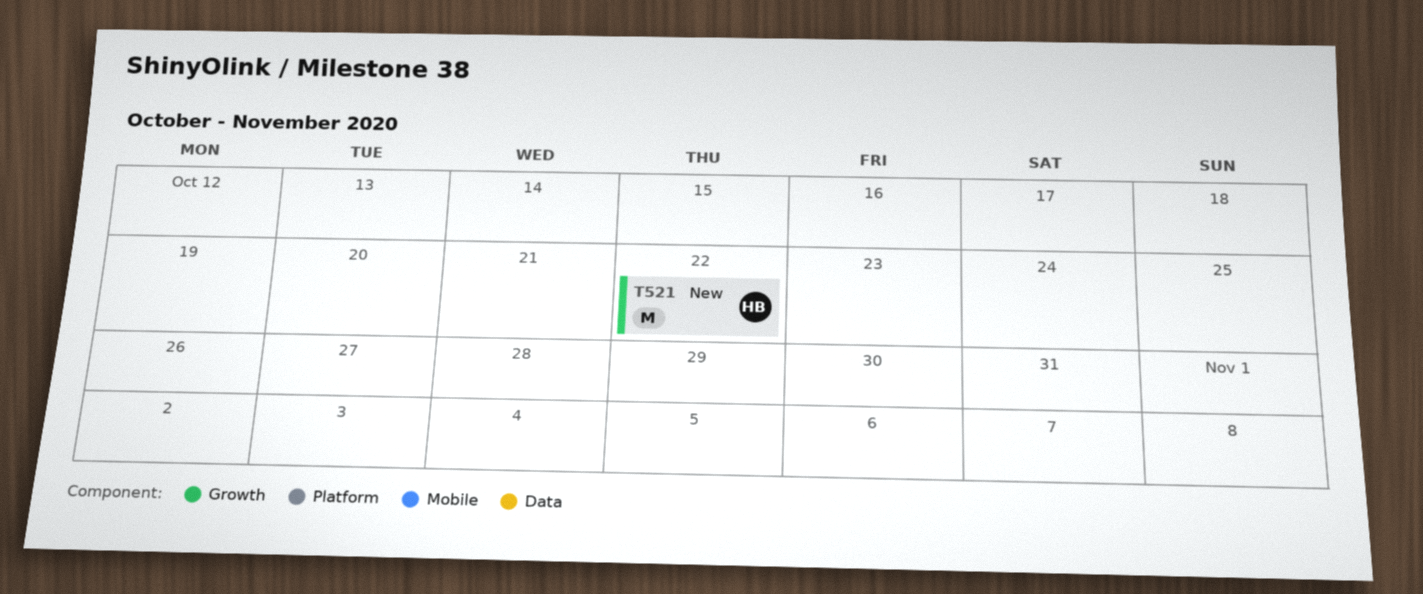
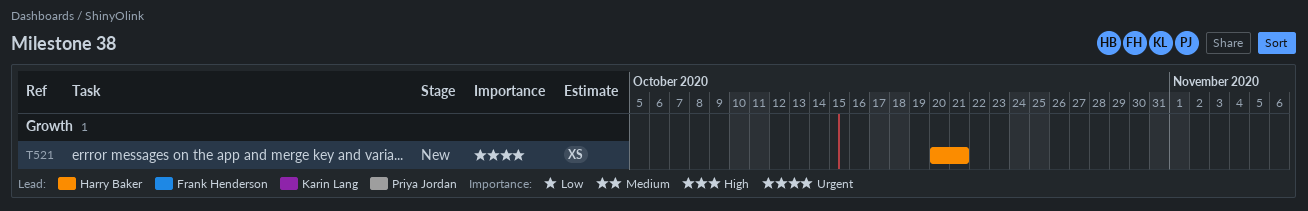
T521, estimate: M -> XS
T521, due: Oct 22 -> Oct 21

